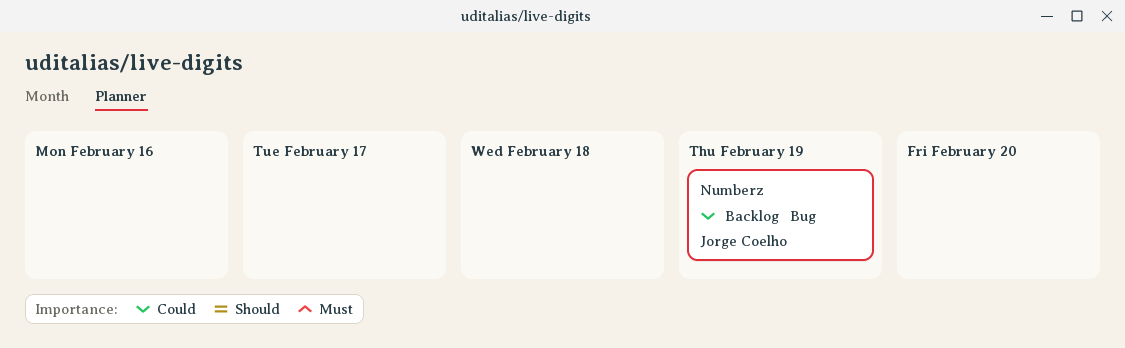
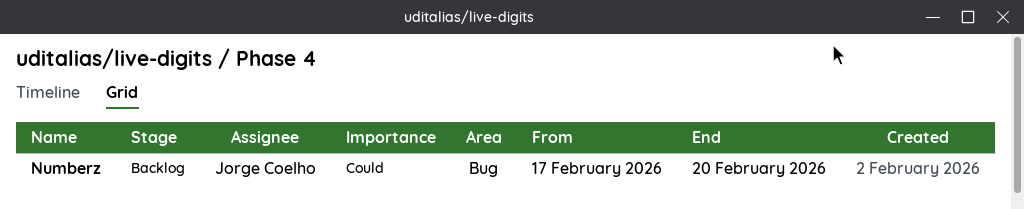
Numberz, due: Feb 19 -> Feb 20

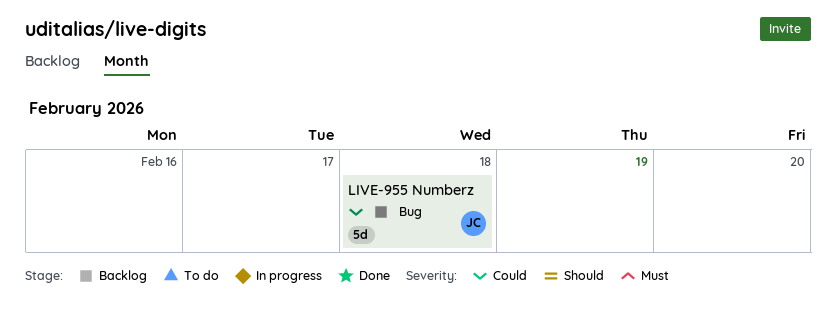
Numberz, due: Feb 20 -> Feb 18

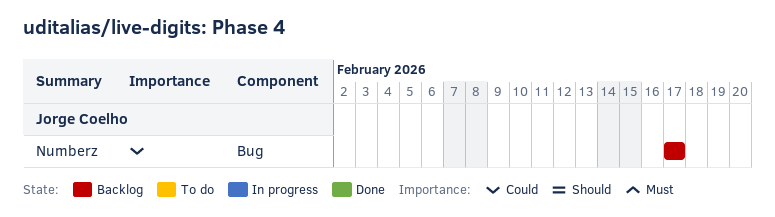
Numberz, due: Feb 18 -> Feb 17

